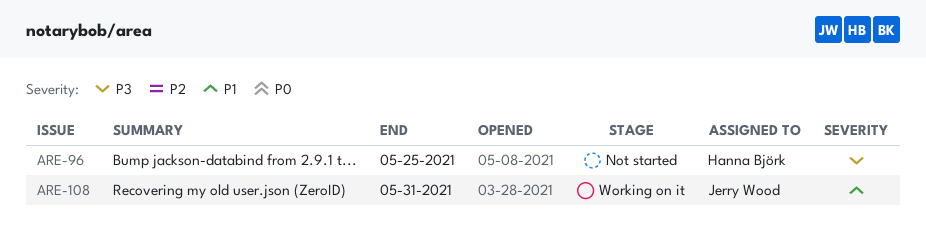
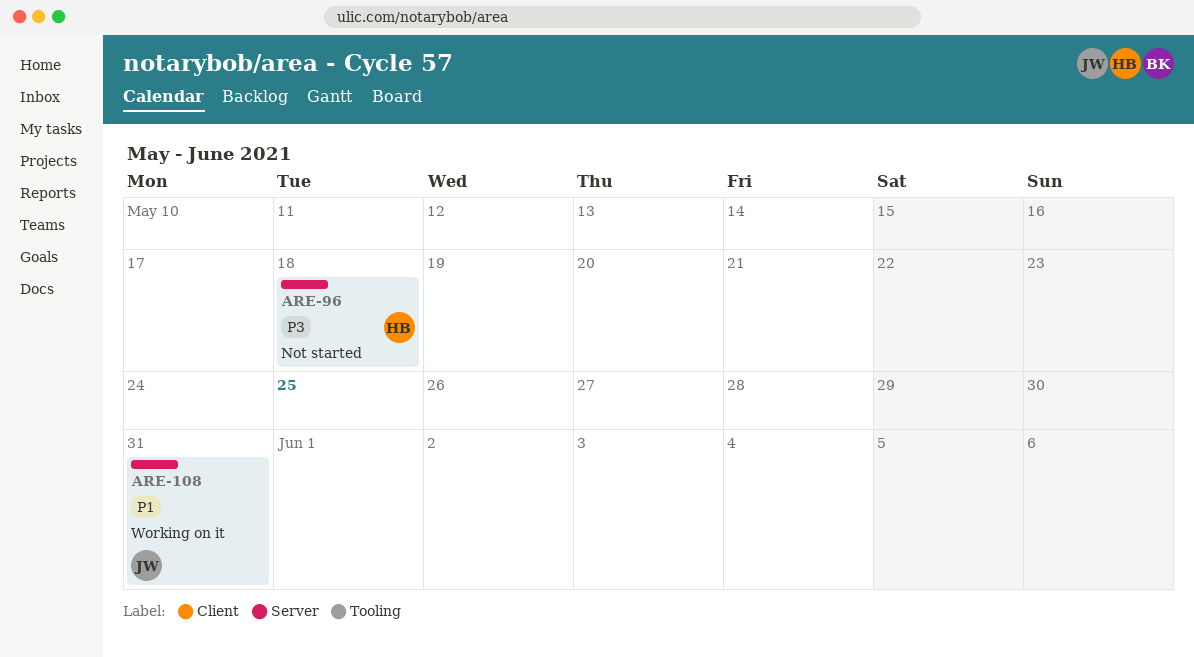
ARE-96, due: May 25 -> May 18

